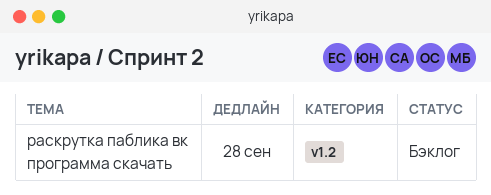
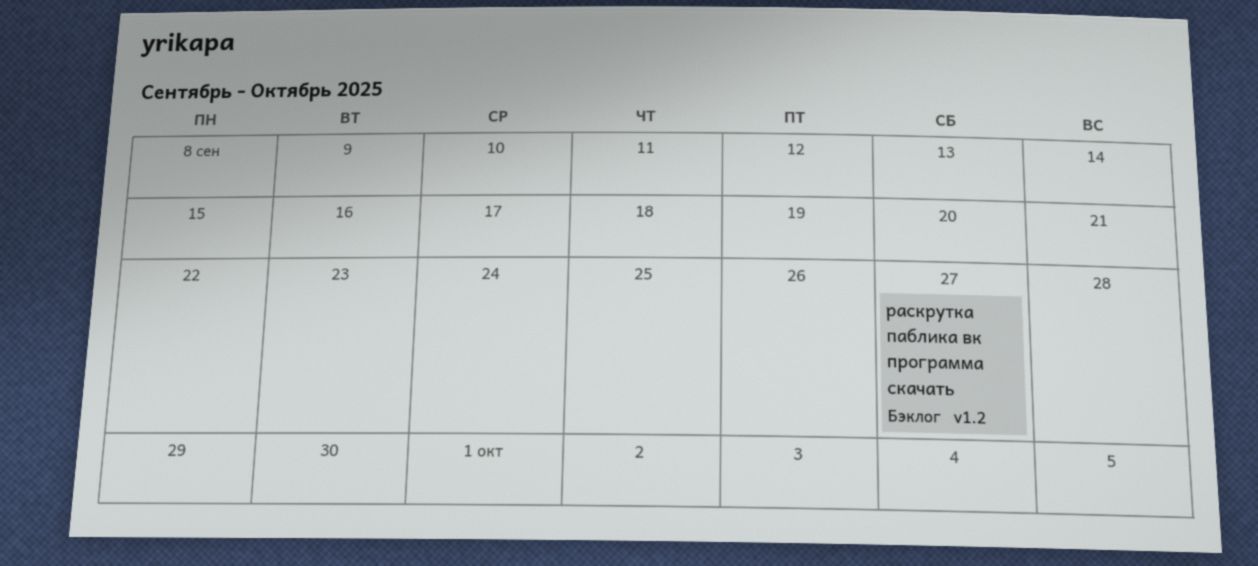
раскрутка паблика вк программа скачать, due: Sep 28 -> Sep 27

